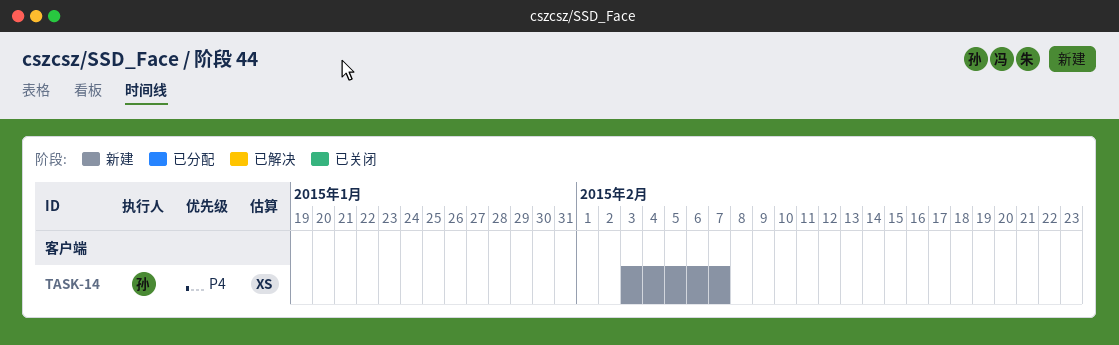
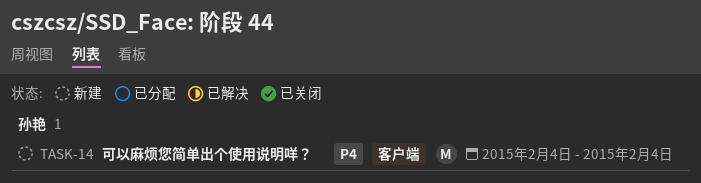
TASK-14, estimate: XS -> M
TASK-14, start: Feb 3 -> Feb 4
TASK-14, due: Feb 7 -> Feb 4

